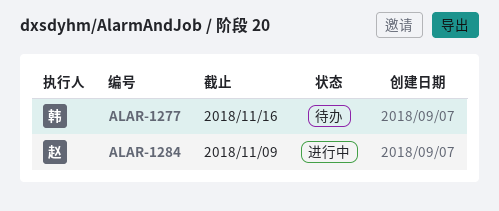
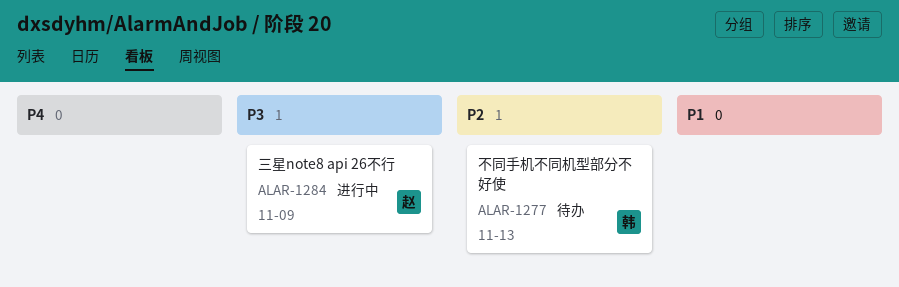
ALAR-1277, due: Nov 16 -> Nov 13

